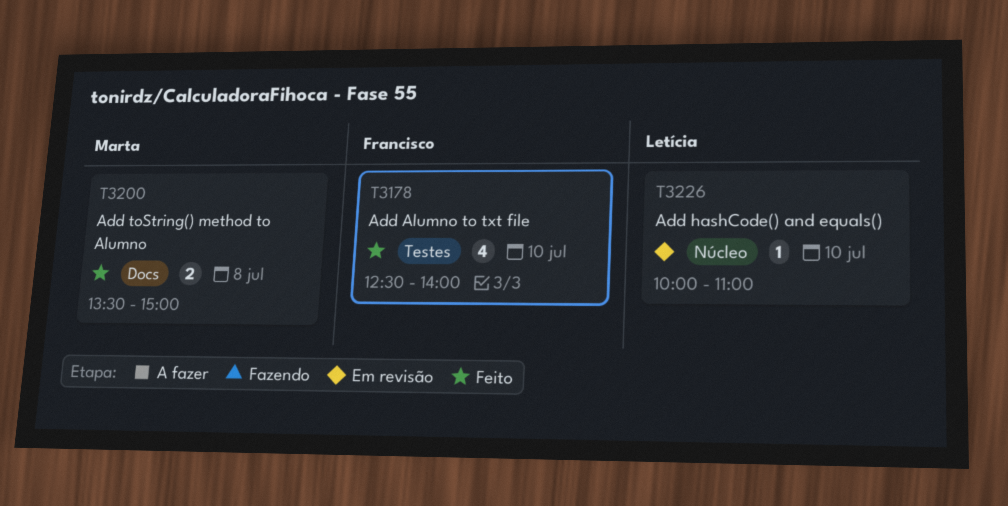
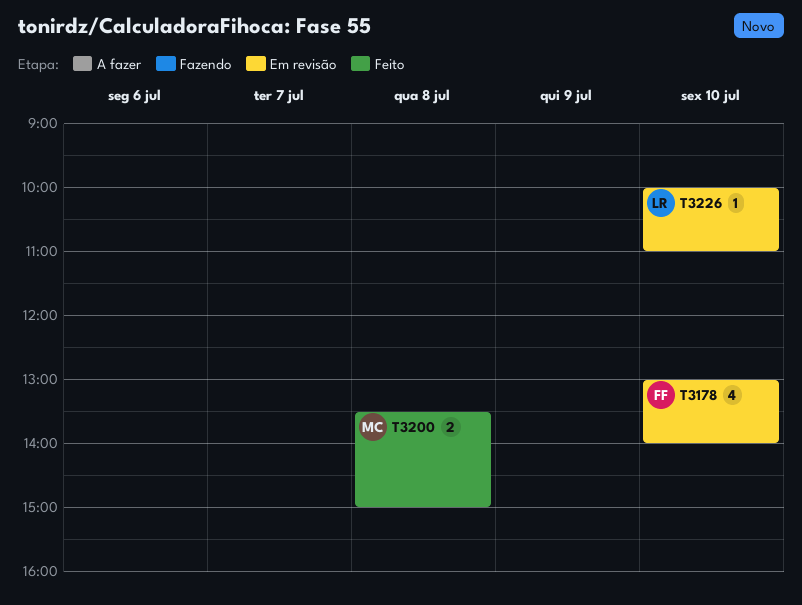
T3178, status: Feito -> Em revisão
T3178, begins: 12:30 -> 13:00

